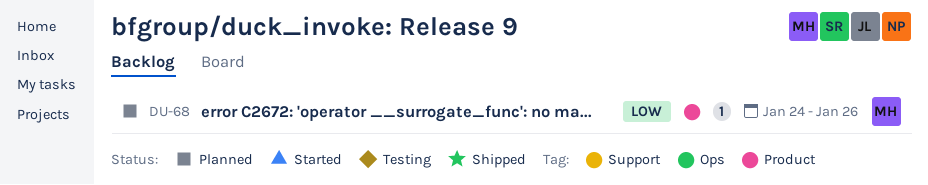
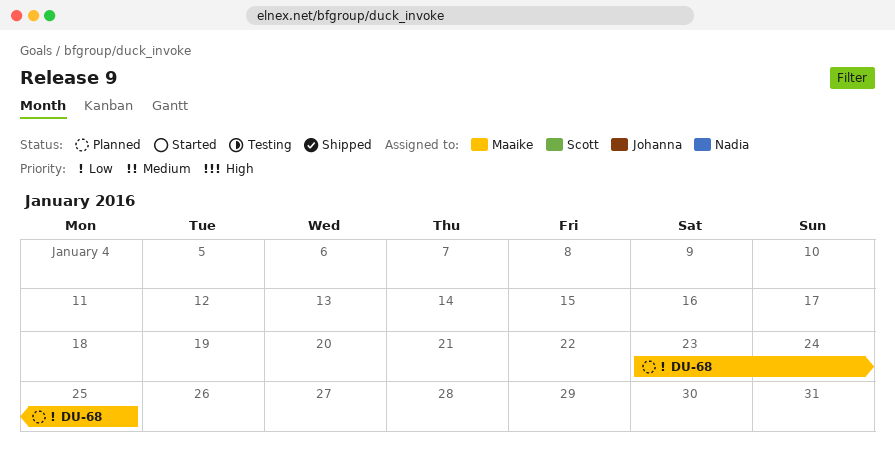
DU-68, start: Jan 24 -> Jan 23
DU-68, due: Jan 26 -> Jan 25

